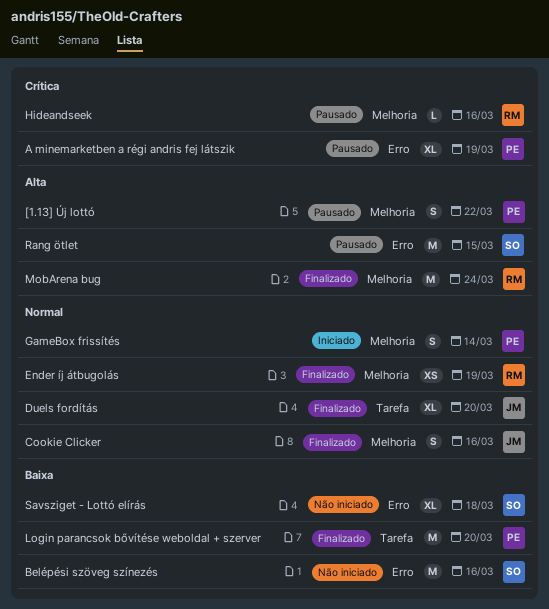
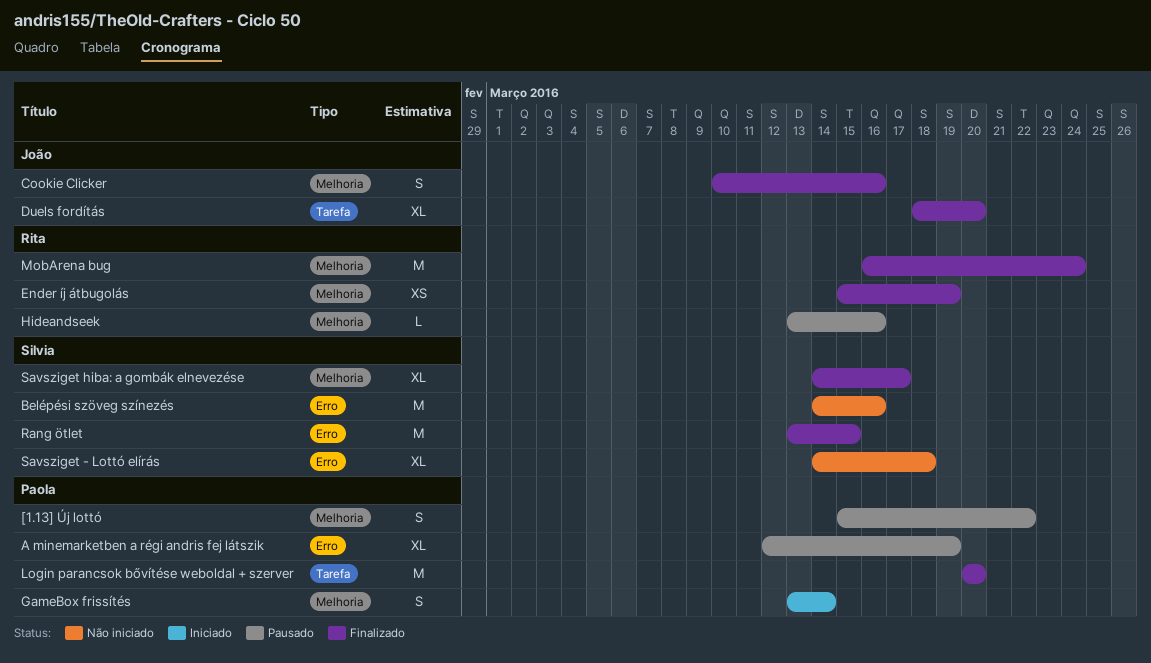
Rang ötlet, status: Pausado -> Finalizado
Savsziget hiba: a gombák elnevezése: none -> present

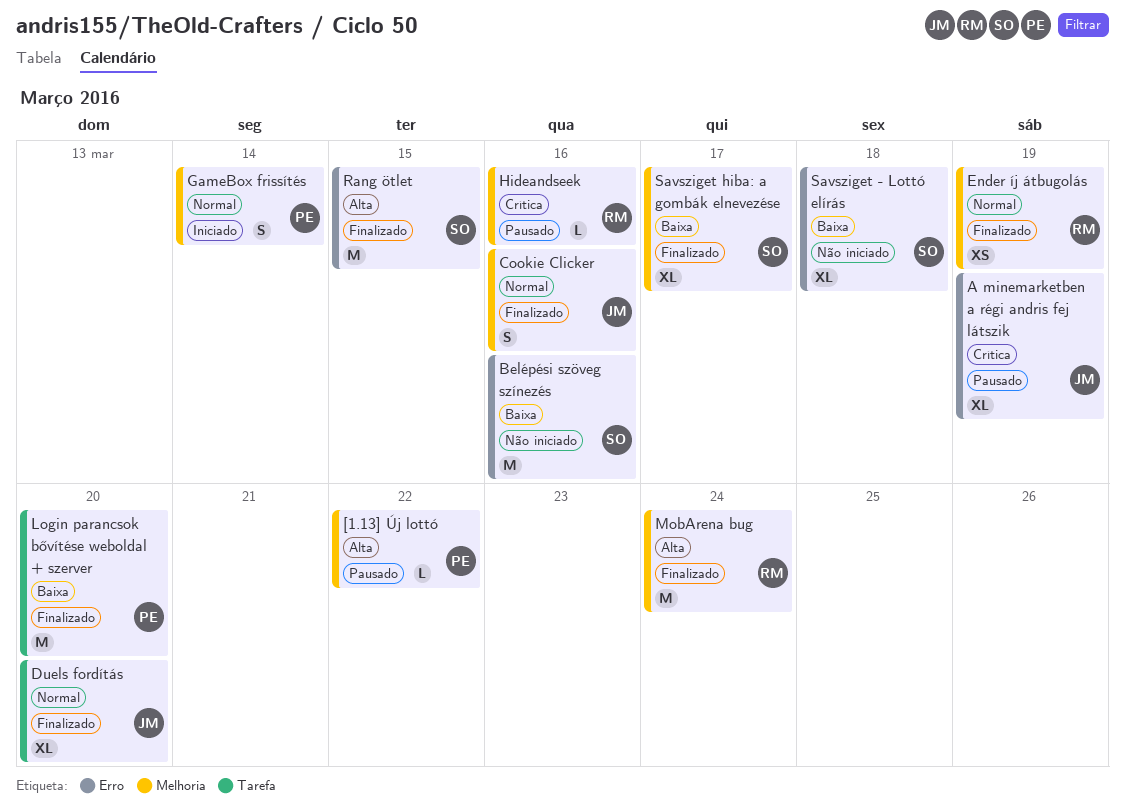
[1.13] Új lottó, estimate: S -> L
A minemarketben a régi andris fej látszik, owner: Paola -> João

